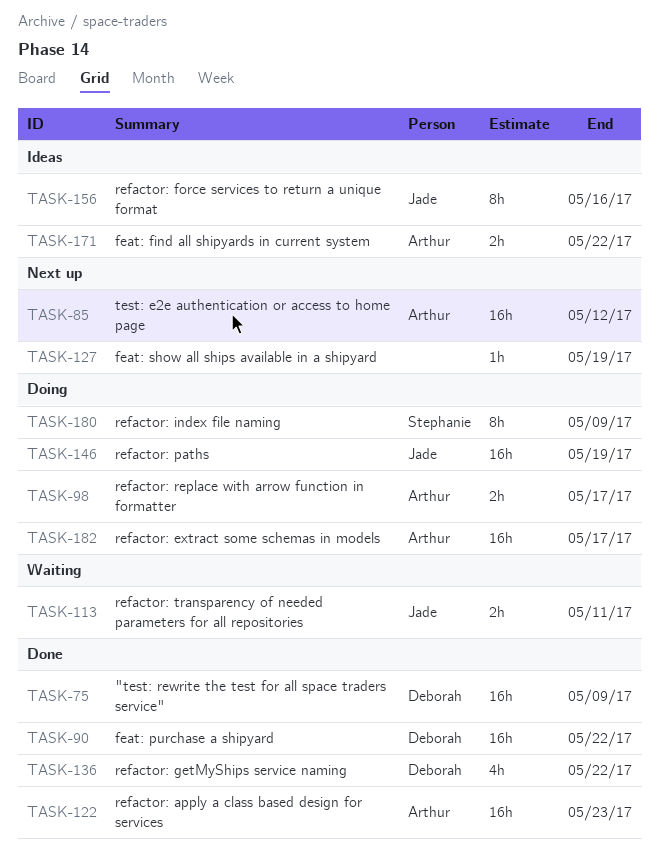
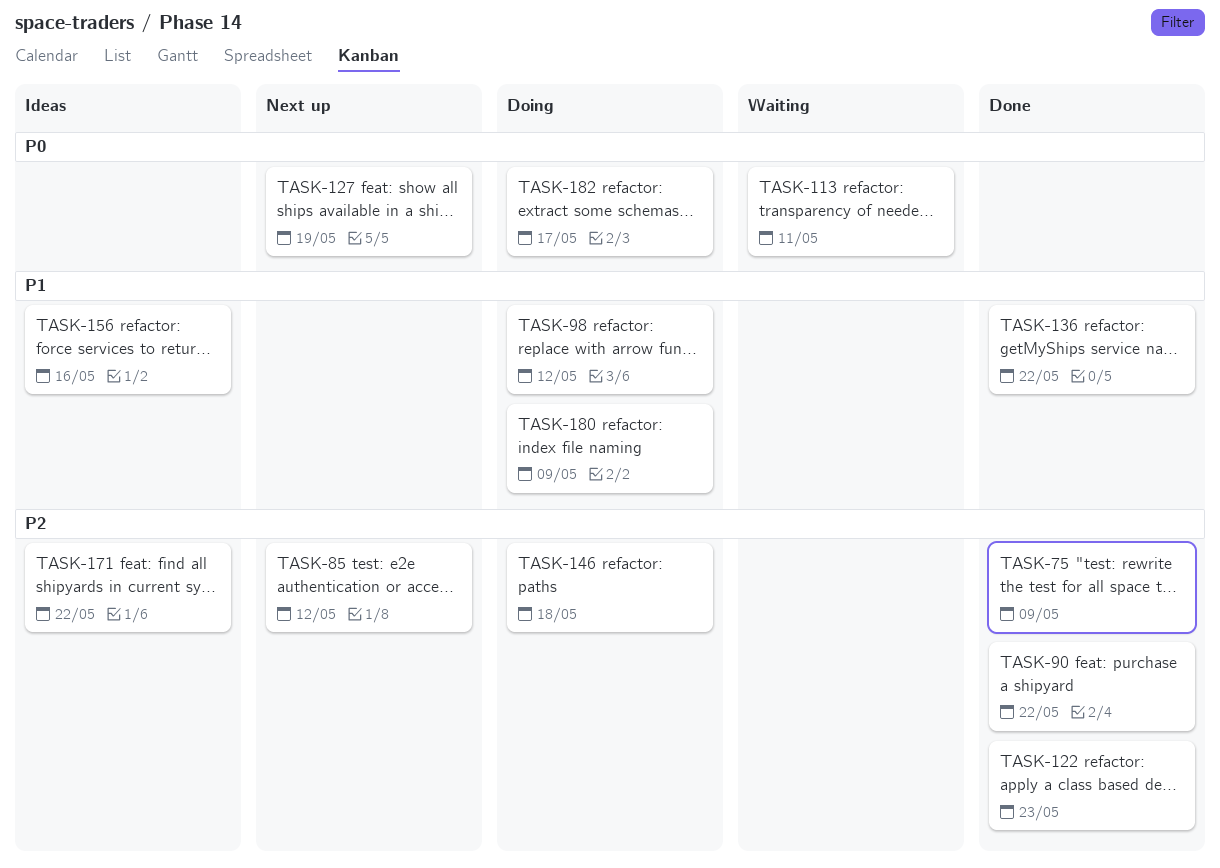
TASK-98, due: May 17 -> May 12
TASK-146, due: May 19 -> May 18

